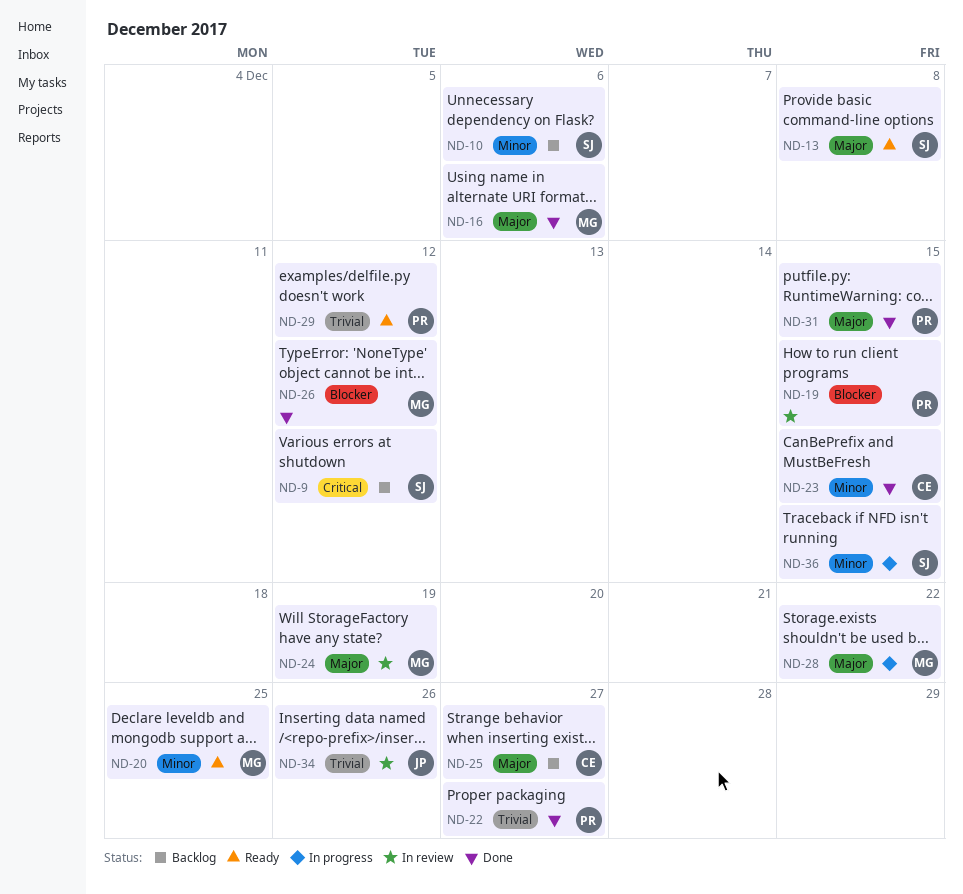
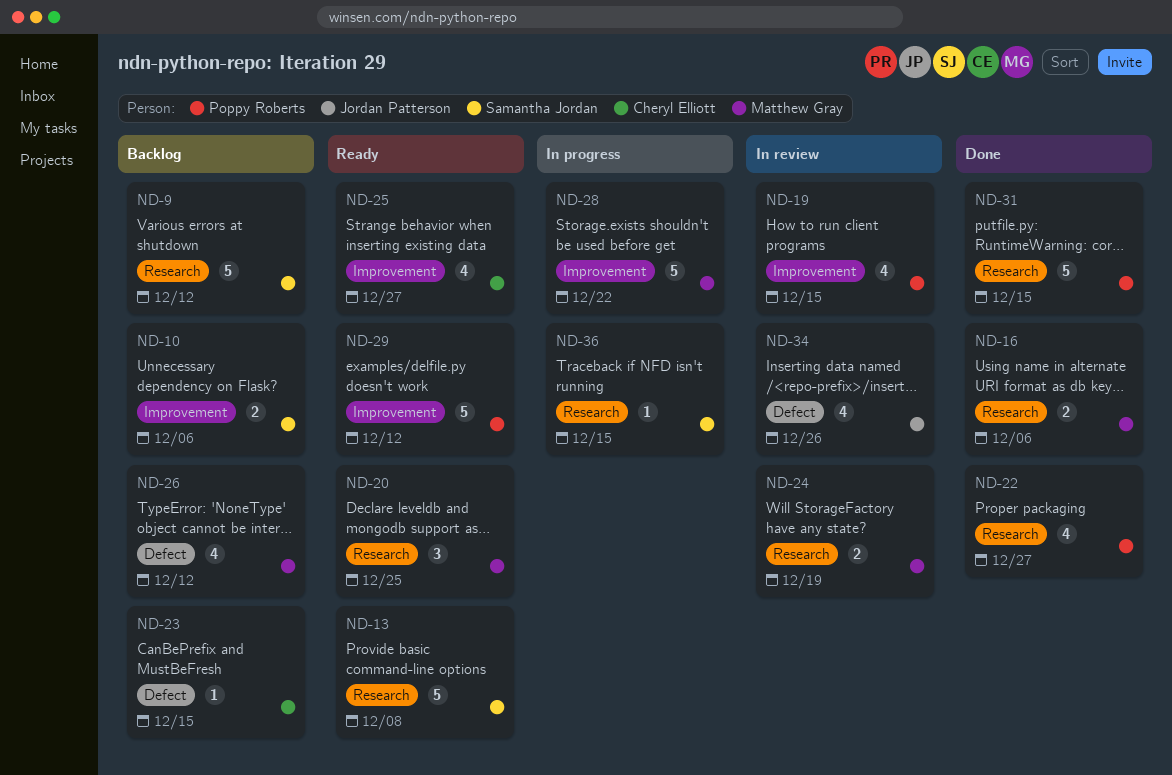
ND-23, status: Done -> Backlog
ND-25, status: Backlog -> Ready
ND-26, status: Done -> Backlog

